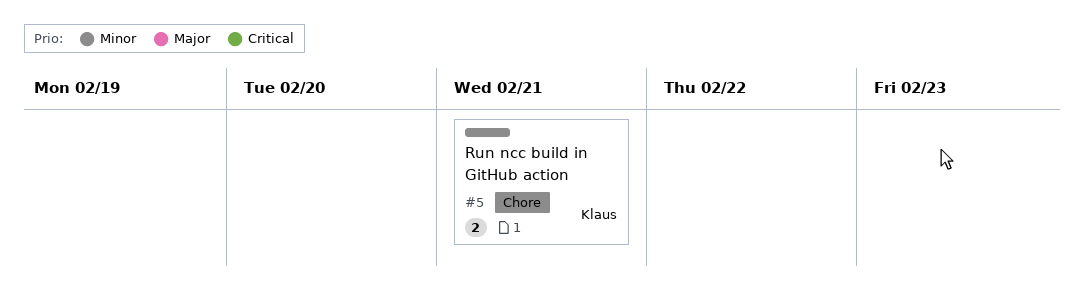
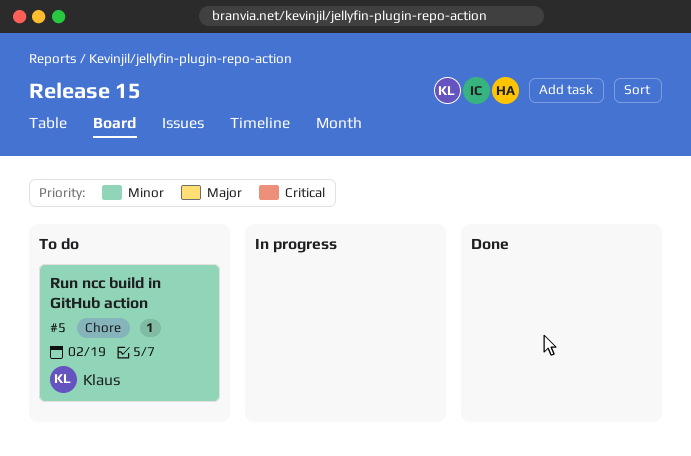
#5, estimate: 2 -> 1
#5, due: Feb 21 -> Feb 19

